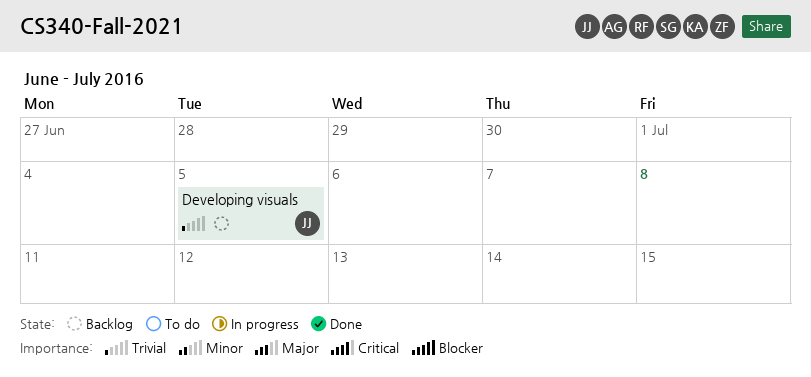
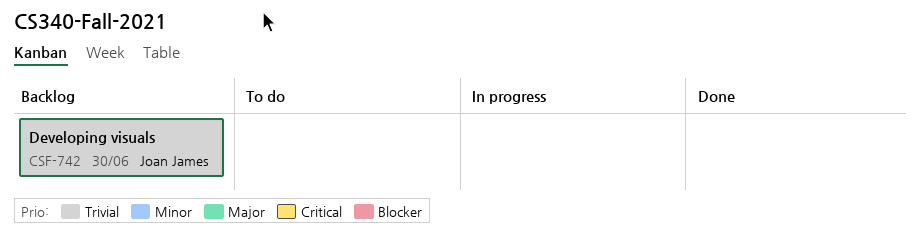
Developing visuals, due: Jul 5 -> Jun 30

